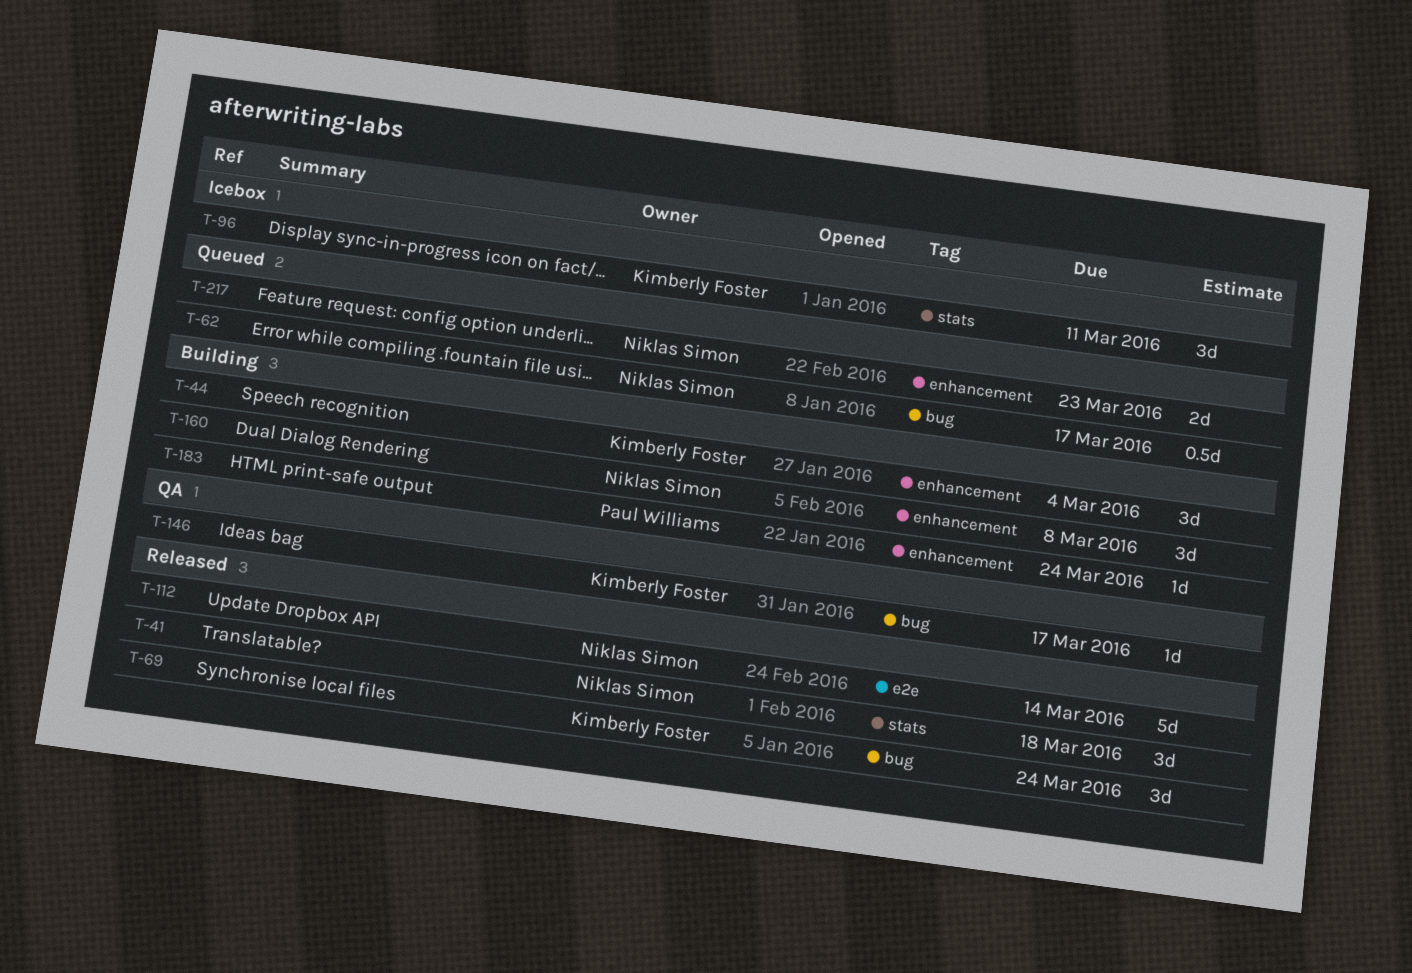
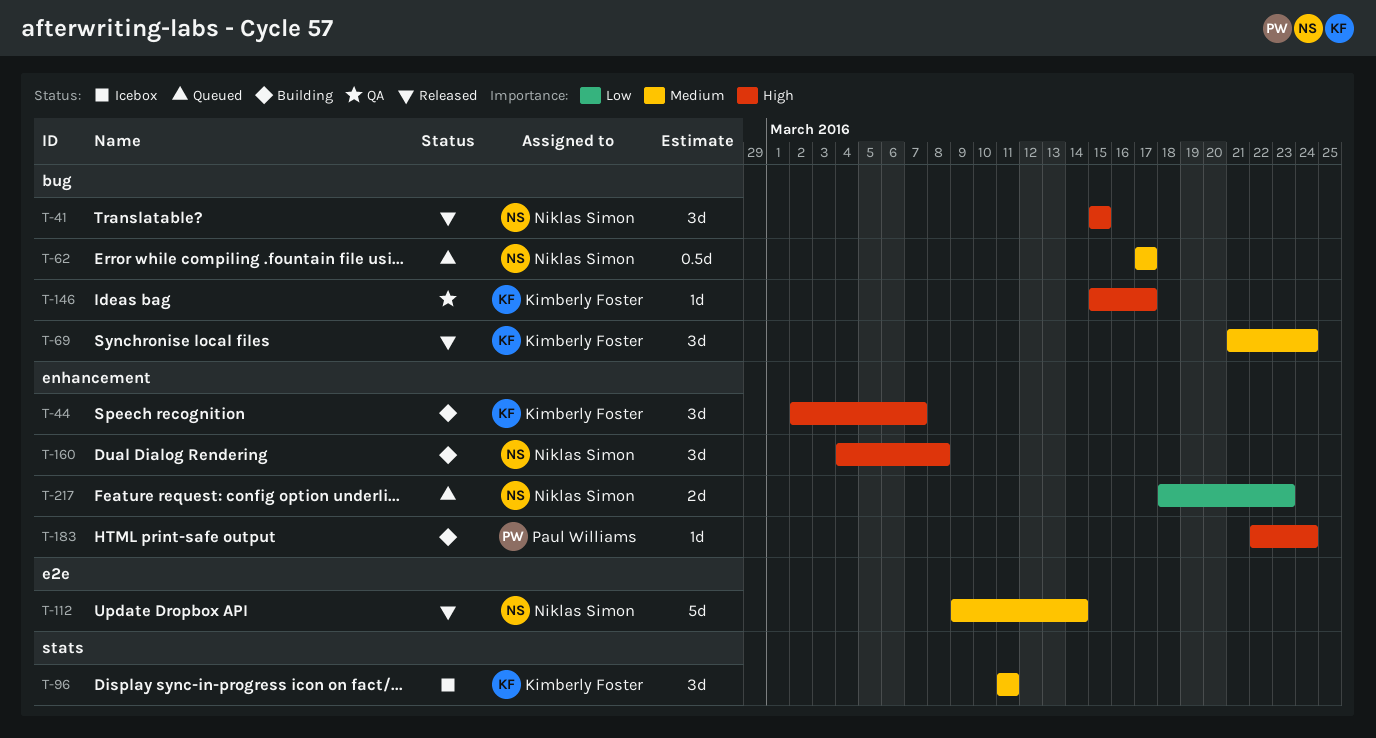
T-41, label: stats -> bug
T-41, due: Mar 18 -> Mar 15
T-44, due: Mar 4 -> Mar 7

